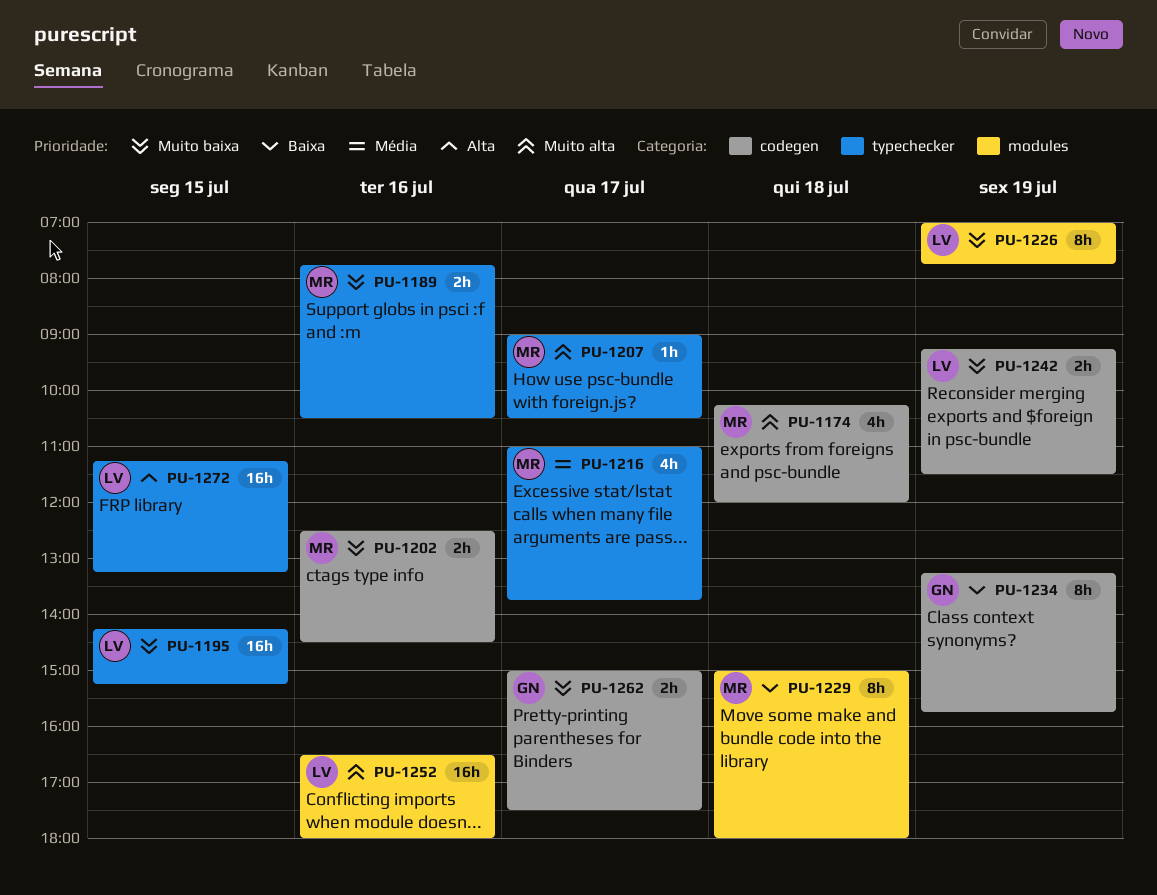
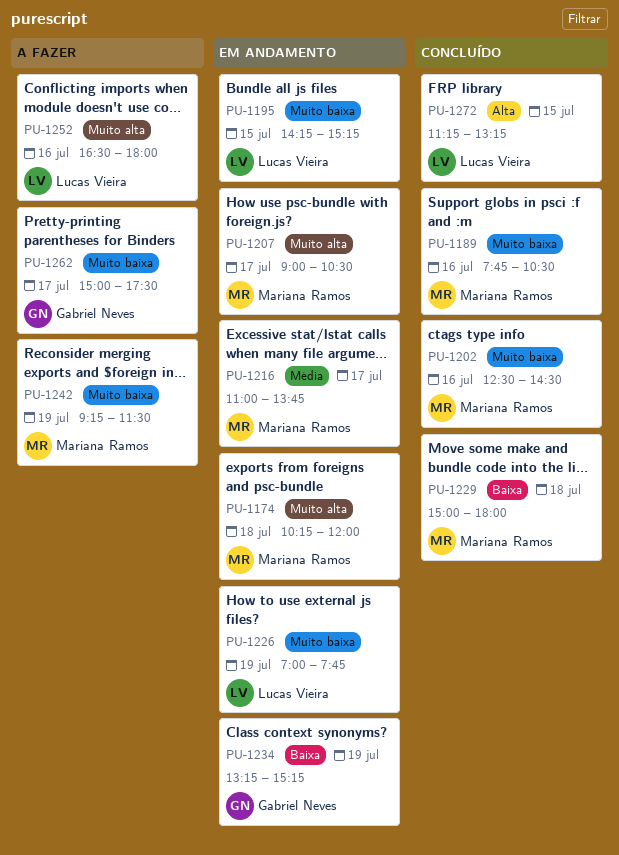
PU-1234, ends: 15:45 -> 15:15
PU-1242, owner: Lucas Vieira -> Mariana Ramos

